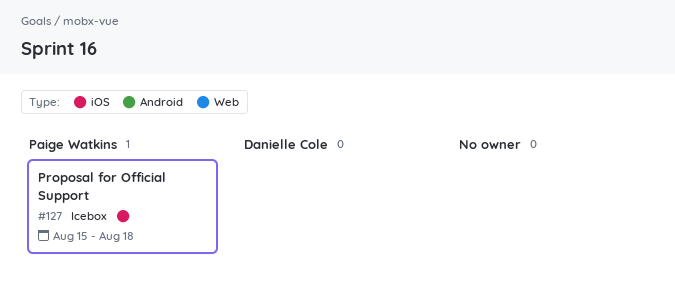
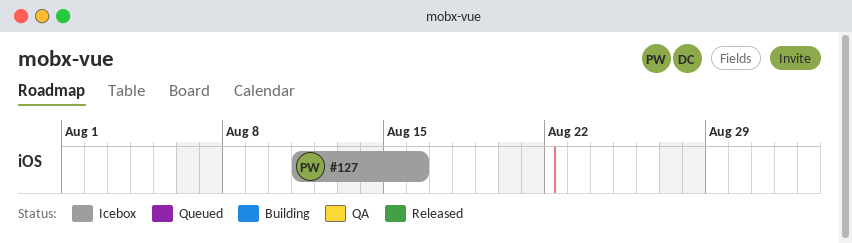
#127, start: Aug 15 -> Aug 11
#127, due: Aug 18 -> Aug 16

